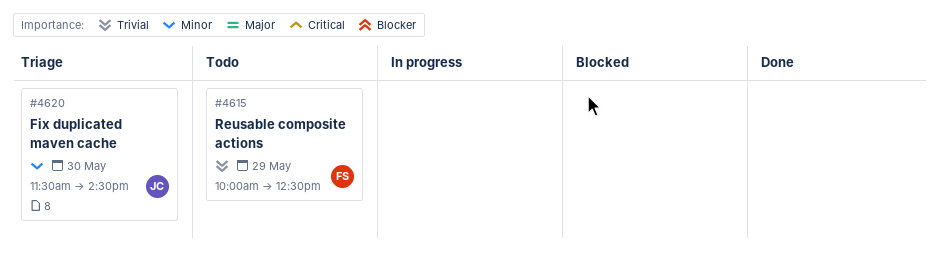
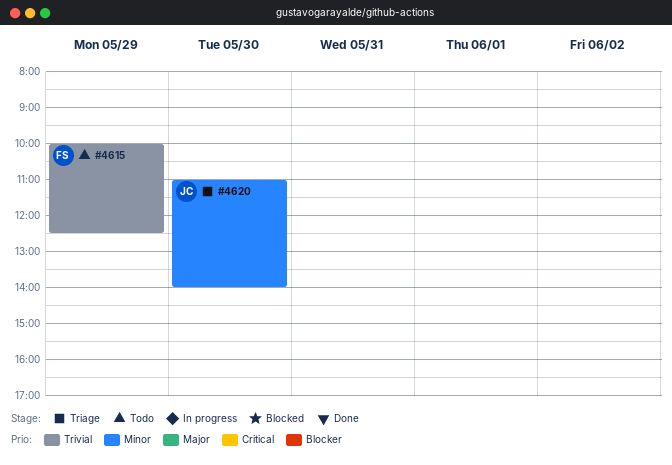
#4620, begins: 11:30 -> 11:00
#4620, ends: 14:30 -> 14:00

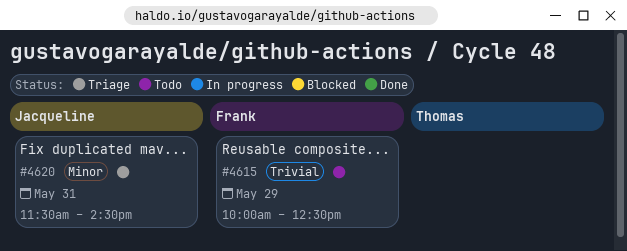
#4620, day: May 30 -> May 31
#4620, begins: 11:00 -> 11:30
#4620, ends: 14:00 -> 14:30

